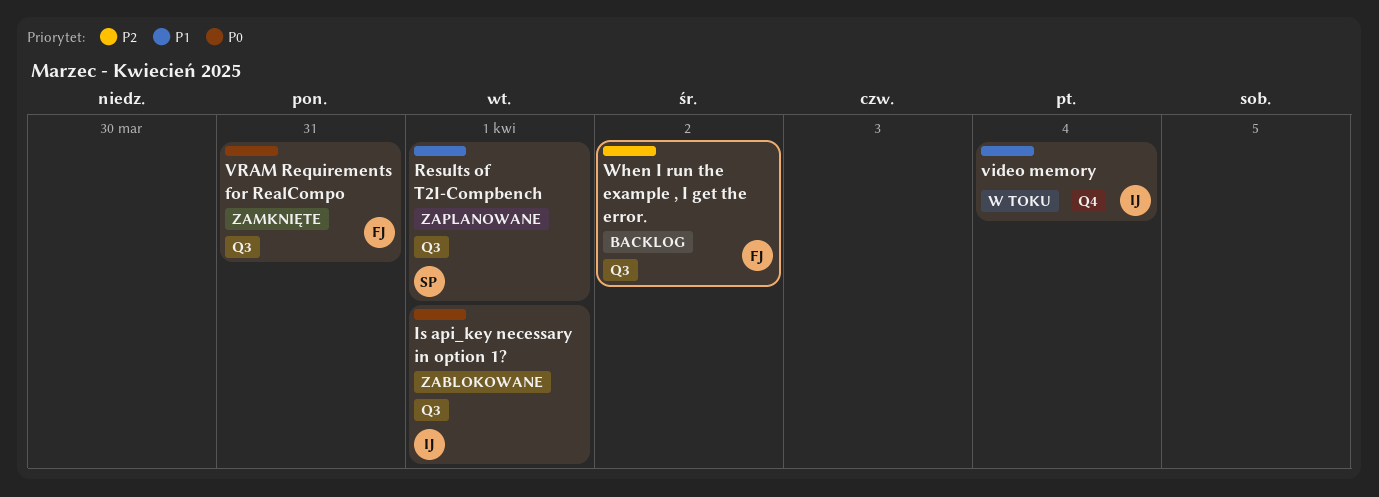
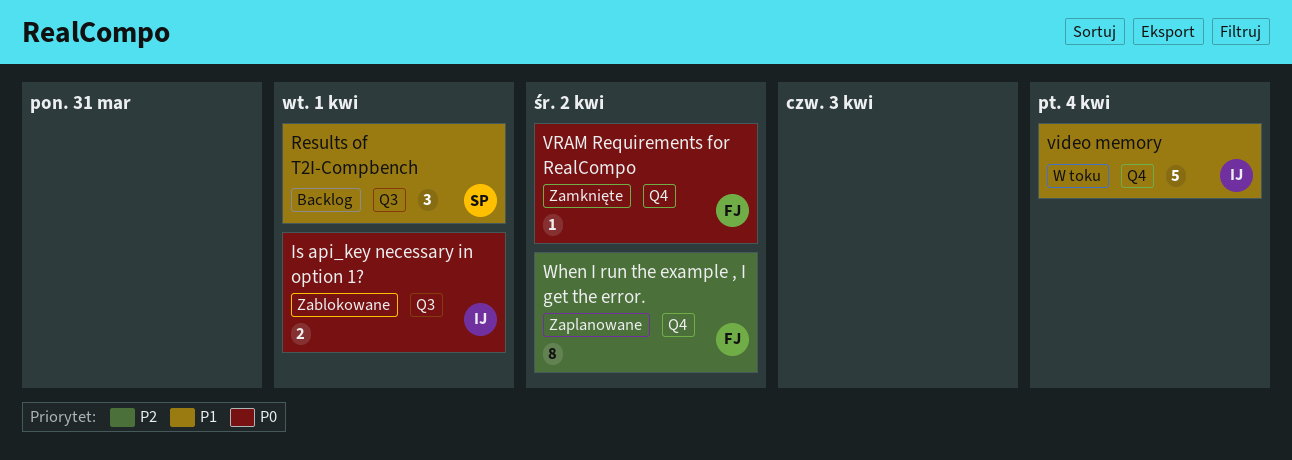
Results of T2I-Compbench, status: Zaplanowane -> Backlog
VRAM Requirements for RealCompo, label: Q3 -> Q4
VRAM Requirements for RealCompo, due: Mar 31 -> Apr 2
When I run the example , I get the error., status: Backlog -> Zaplanowane
When I run the example , I get the error., label: Q3 -> Q4

